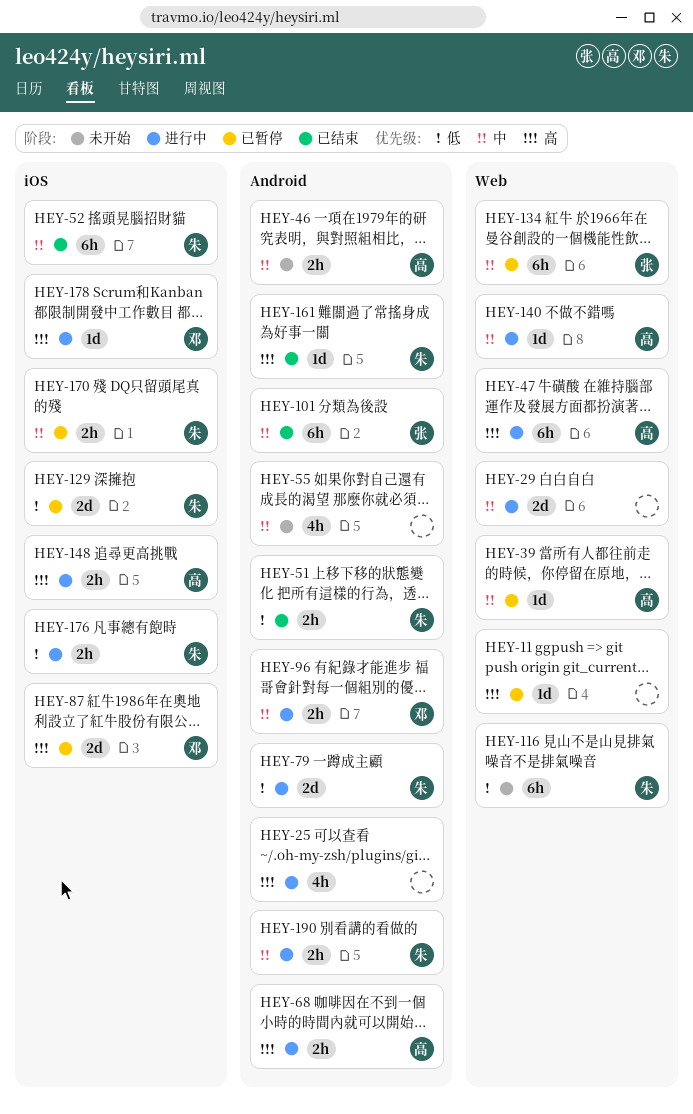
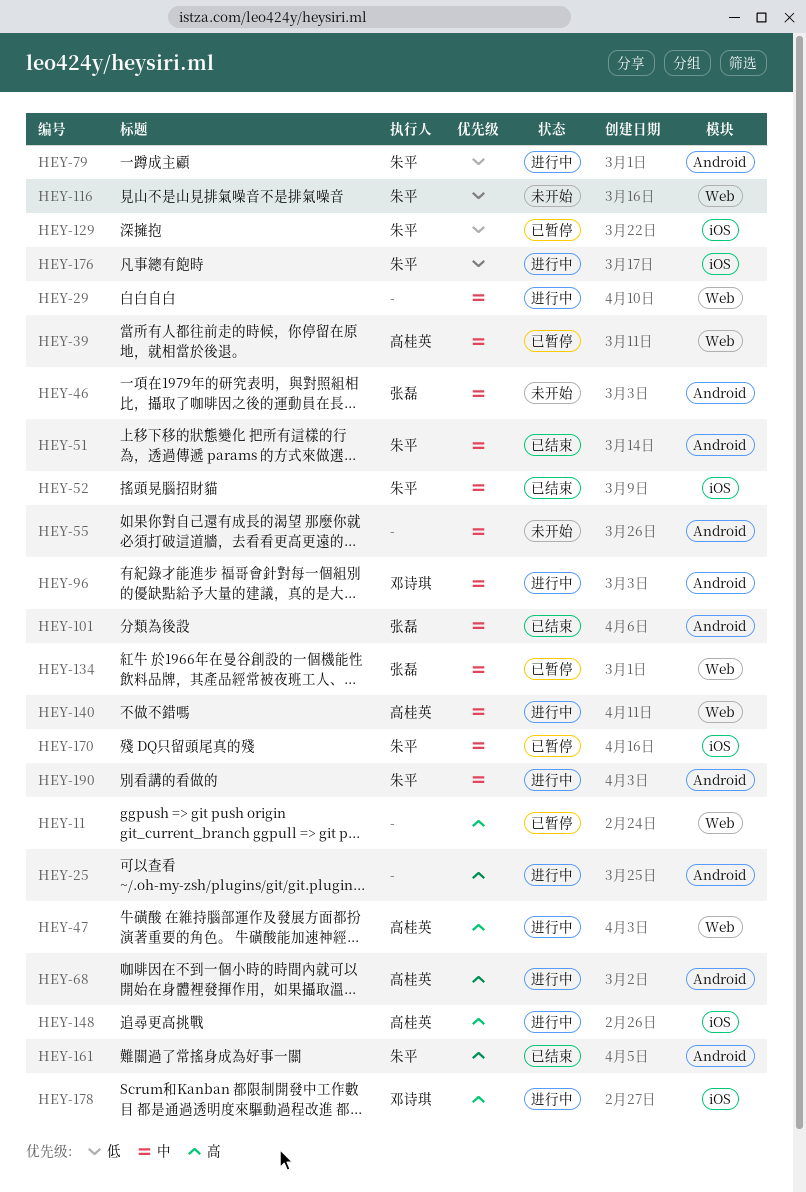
HEY-46, owner: 高桂英 -> 张磊
HEY-51, priority: 低 -> 中
HEY-87: present -> none

